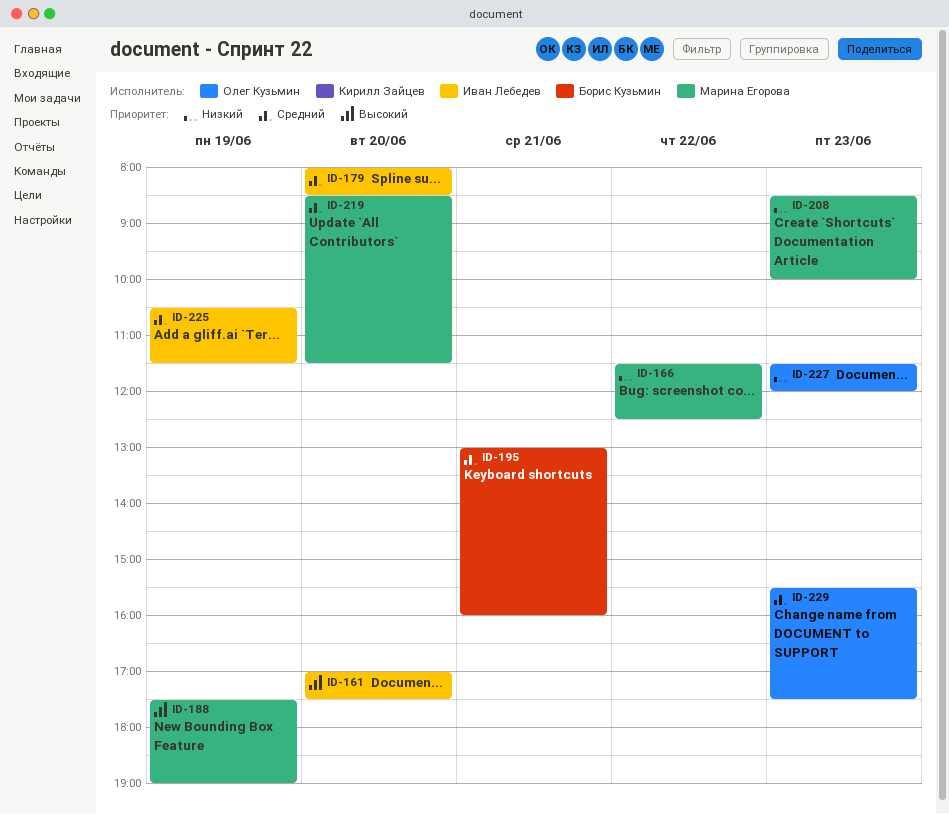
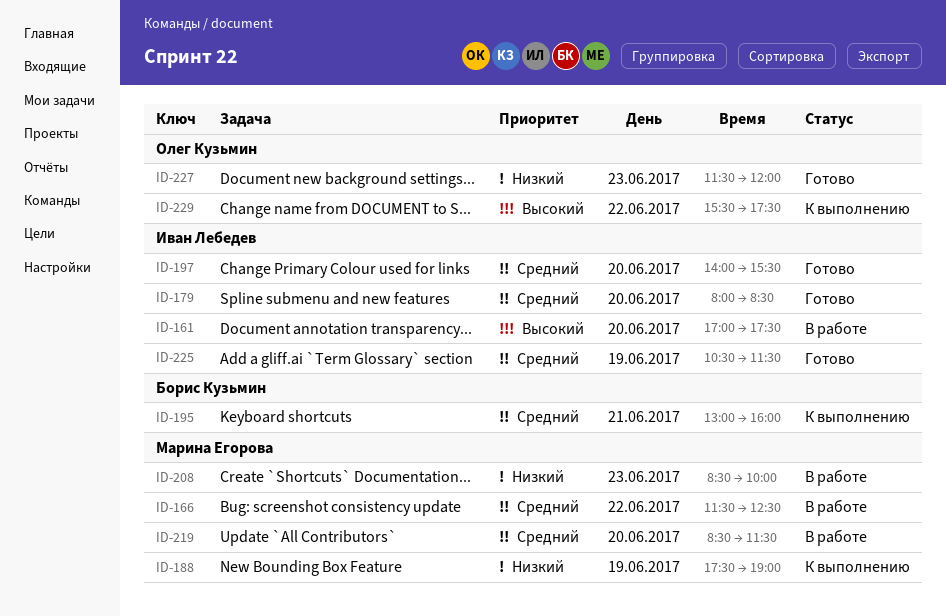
ID-166, priority: Низкий -> Средний
ID-188, priority: Высокий -> Низкий
ID-197: none -> present
ID-229, priority: Средний -> Высокий
ID-229, day: Jun 23 -> Jun 22

